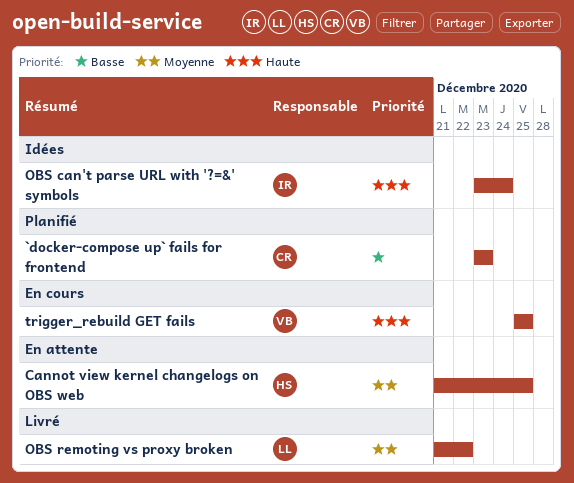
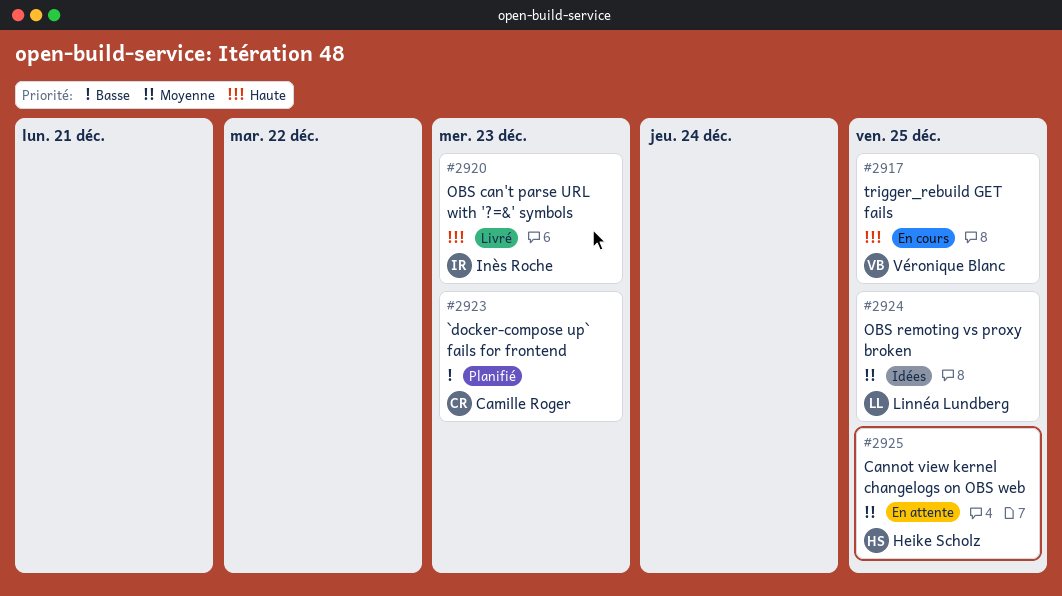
OBS can't parse URL with '?=&' symbols, status: Idées -> Livré
OBS can't parse URL with '?=&' symbols, due: Dec 24 -> Dec 23
OBS remoting vs proxy broken, status: Livré -> Idées
OBS remoting vs proxy broken, due: Dec 22 -> Dec 25

